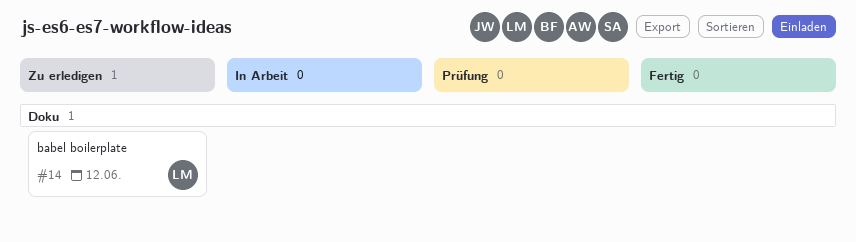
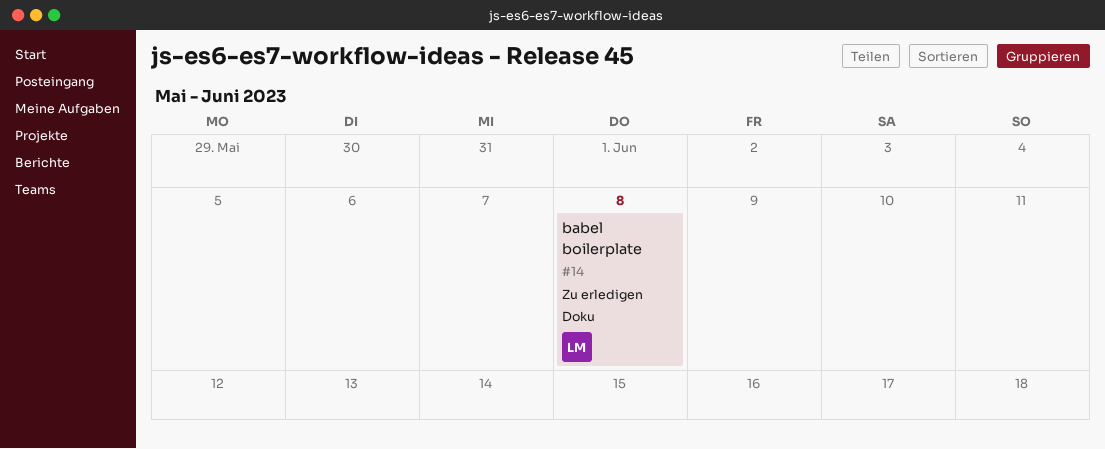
#14, due: Jun 12 -> Jun 8

